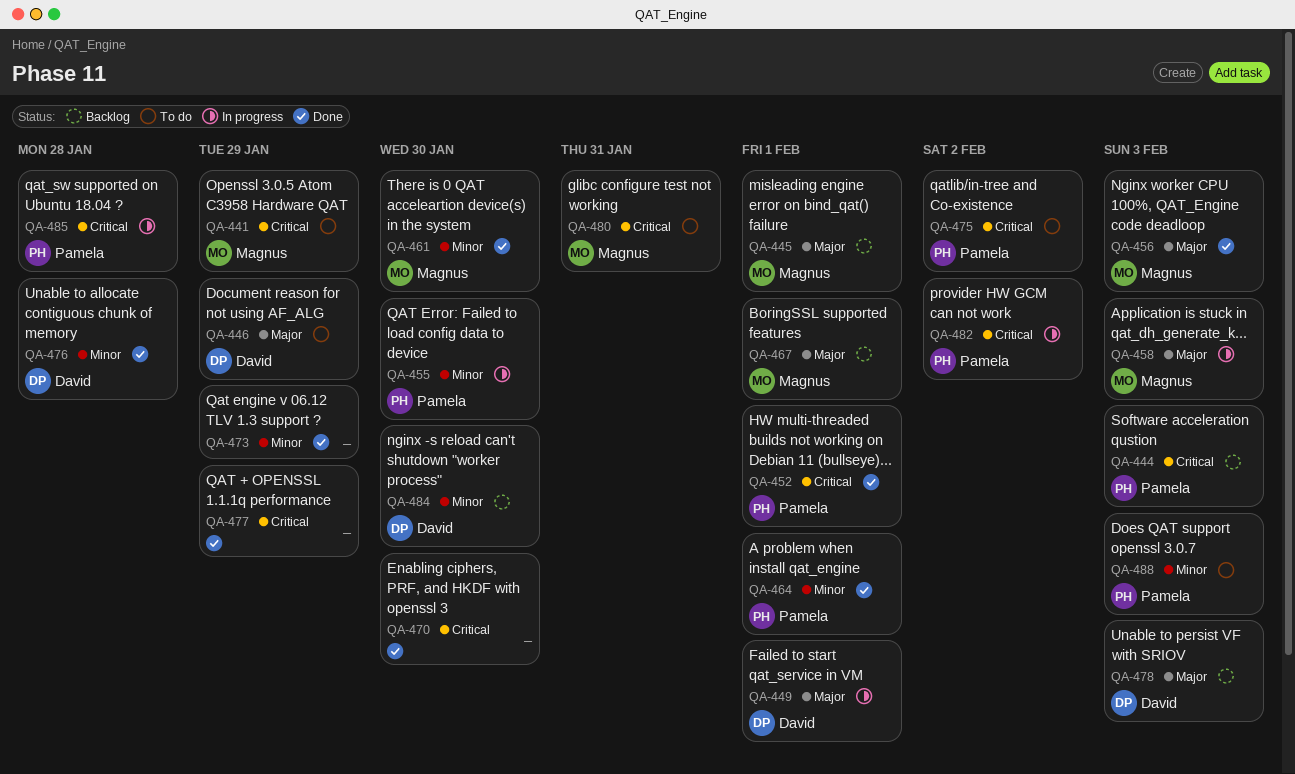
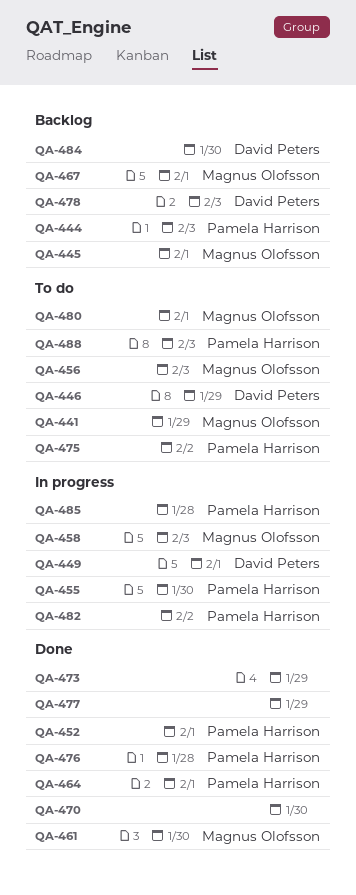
QA-456, status: Done -> To do
QA-476, owner: David Peters -> Pamela Harrison
QA-480, due: Jan 31 -> Feb 1

